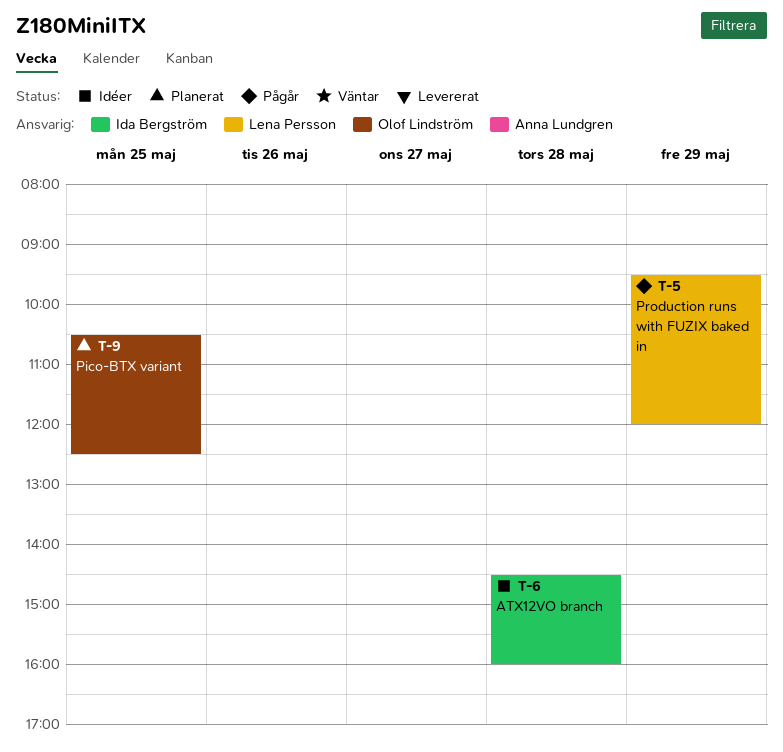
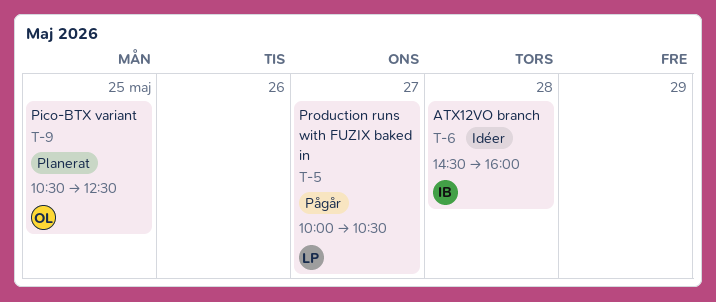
T-5, day: May 29 -> May 27
T-5, begins: 09:30 -> 10:00
T-5, ends: 12:00 -> 10:30

